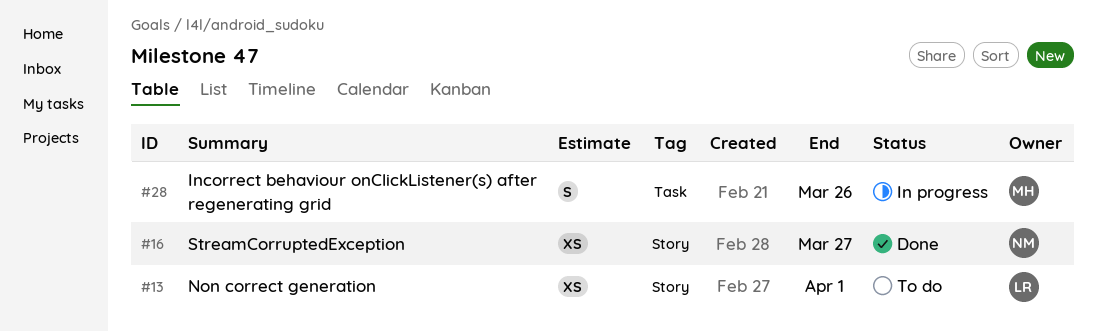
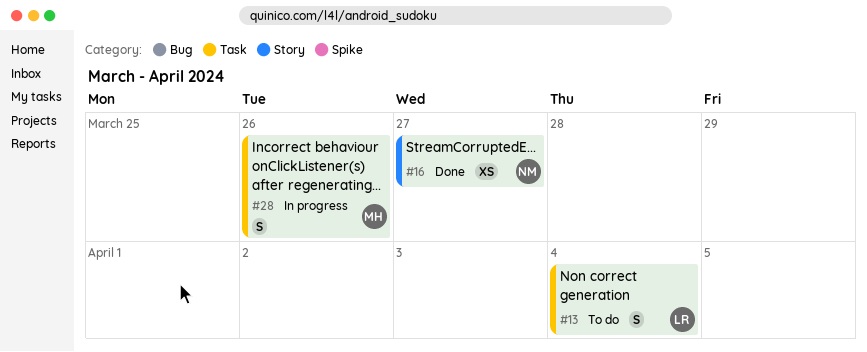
#13, label: Story -> Task
#13, estimate: XS -> S
#13, due: Apr 1 -> Apr 4

